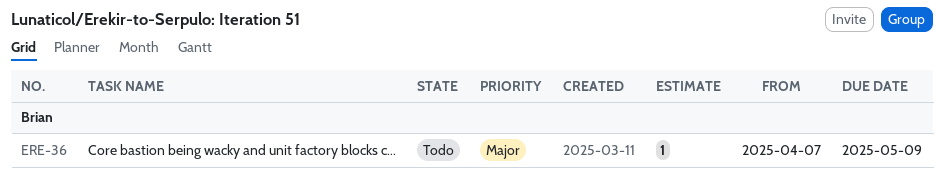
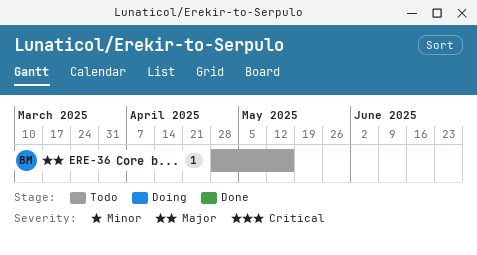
ERE-36, start: Apr 7 -> Apr 28
ERE-36, due: May 9 -> May 16

